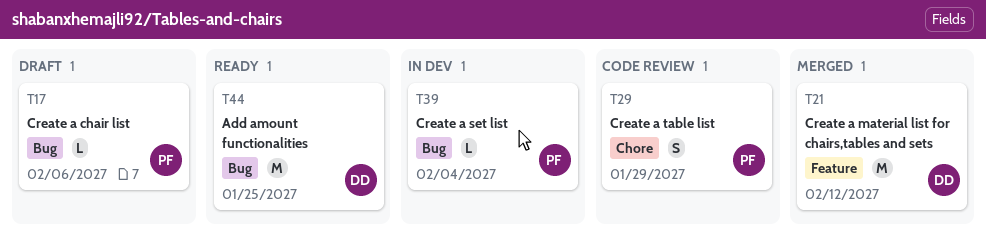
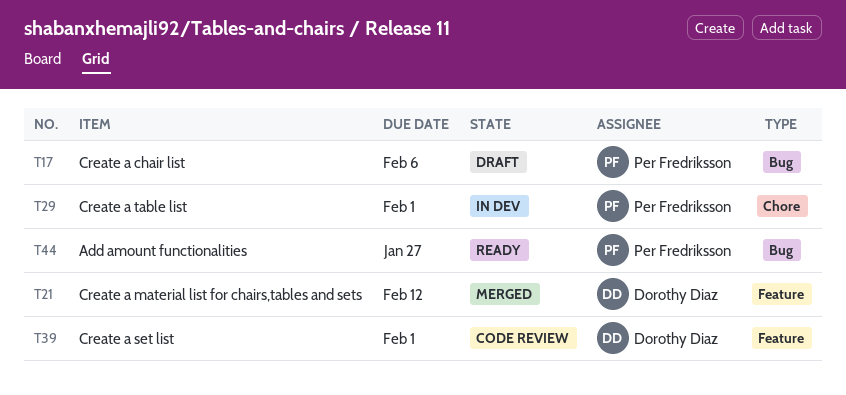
T29, status: Code review -> In dev
T29, due: Jan 29 -> Feb 1
T39, status: In dev -> Code review
T39, owner: Per Fredriksson -> Dorothy Diaz
T39, label: Bug -> Feature
T39, due: Feb 4 -> Feb 1
T44, owner: Dorothy Diaz -> Per Fredriksson
T44, due: Jan 25 -> Jan 27

